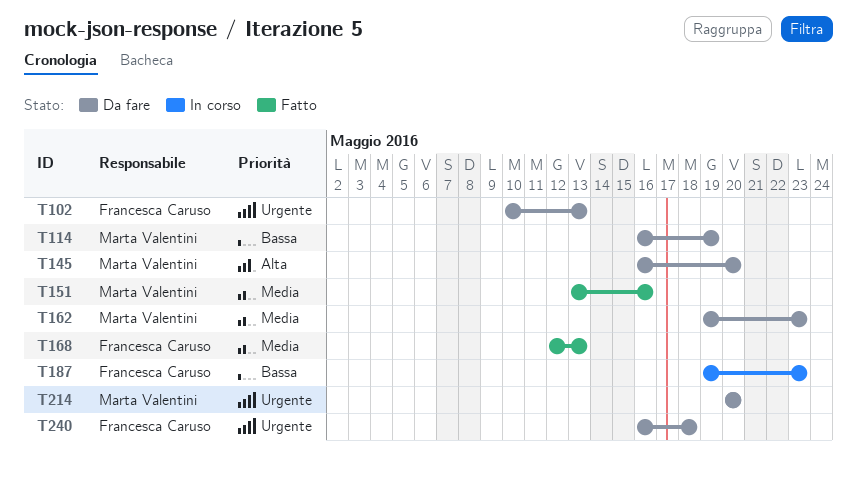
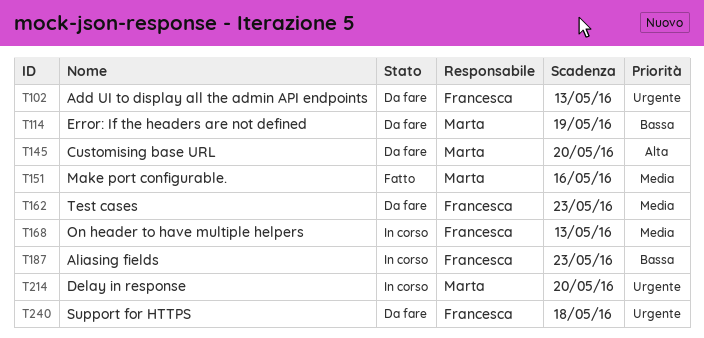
T162, owner: Marta Valentini -> Francesca Caruso
T168, status: Fatto -> In corso
T214, status: Da fare -> In corso

